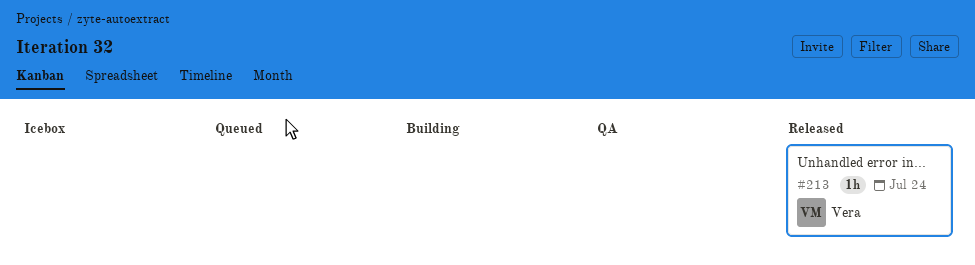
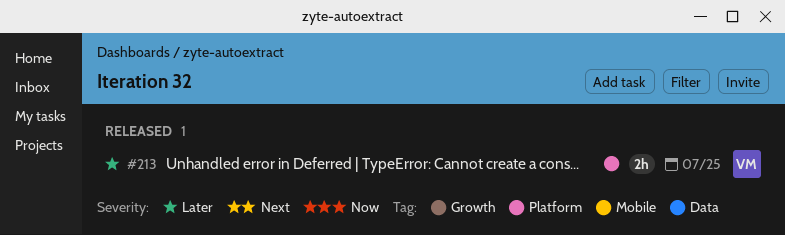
#213, estimate: 1h -> 2h
#213, due: Jul 24 -> Jul 25

